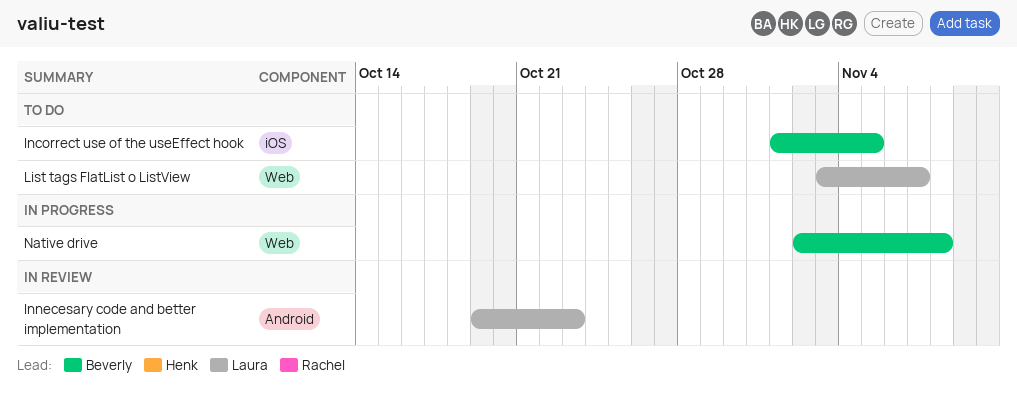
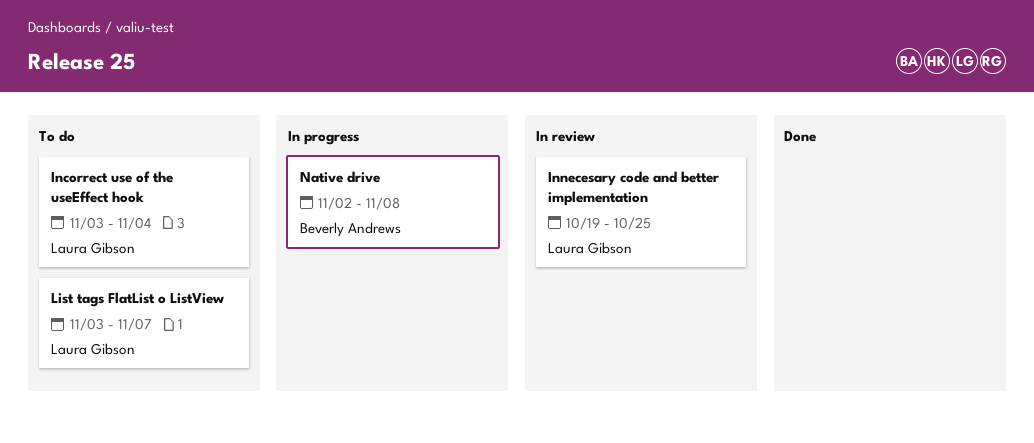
Incorrect use of the useEffect hook, owner: Beverly Andrews -> Laura Gibson
Incorrect use of the useEffect hook, start: Nov 1 -> Nov 3
Incorrect use of the useEffect hook, due: Nov 5 -> Nov 4
Innecesary code and better implementation, due: Oct 23 -> Oct 25

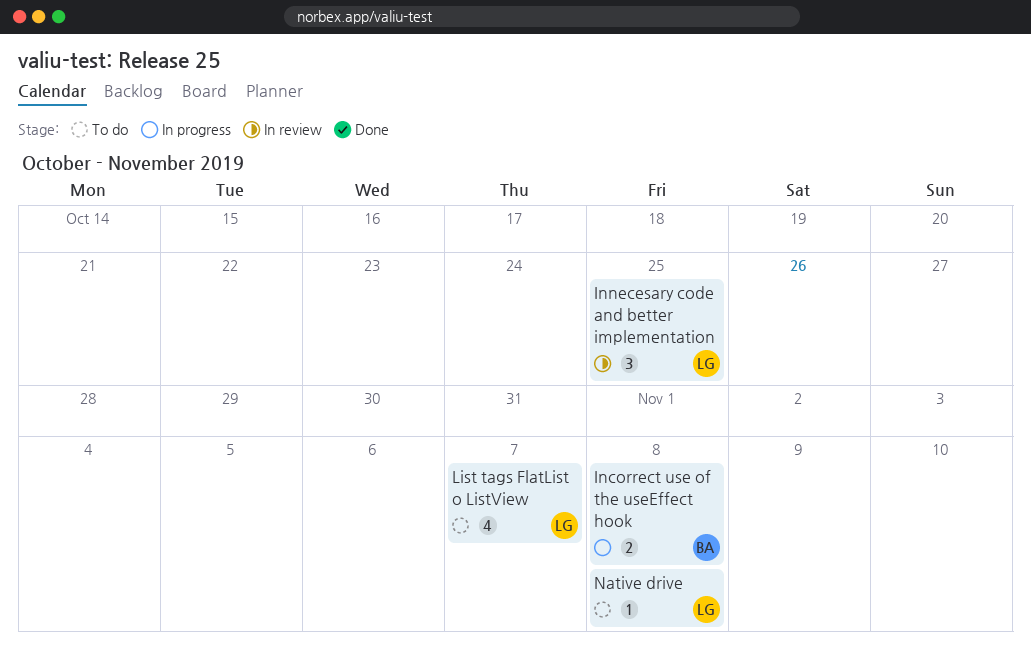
Incorrect use of the useEffect hook, status: To do -> In progress
Incorrect use of the useEffect hook, owner: Laura Gibson -> Beverly Andrews
Incorrect use of the useEffect hook, due: Nov 4 -> Nov 8
Native drive, status: In progress -> To do
Native drive, owner: Beverly Andrews -> Laura Gibson

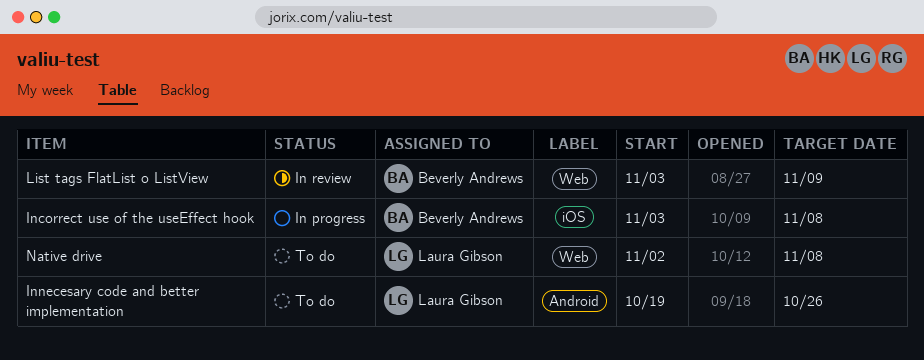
Innecesary code and better implementation, status: In review -> To do
Innecesary code and better implementation, due: Oct 25 -> Oct 26
List tags FlatList o ListView, status: To do -> In review
List tags FlatList o ListView, owner: Laura Gibson -> Beverly Andrews
List tags FlatList o ListView, due: Nov 7 -> Nov 9

